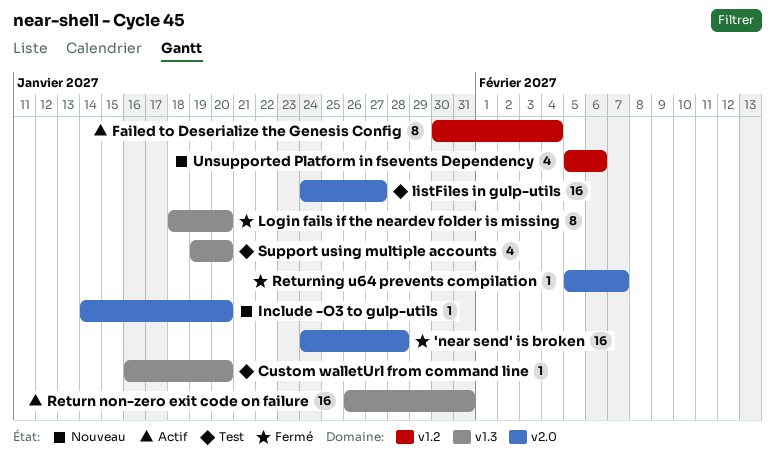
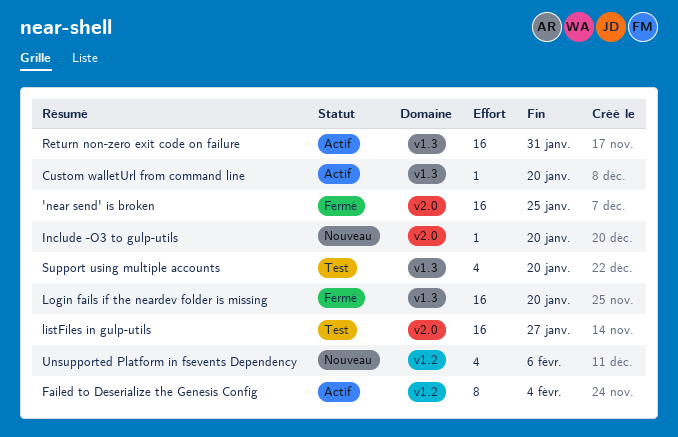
'near send' is broken, due: Jan 28 -> Jan 25
Custom walletUrl from command line, status: Test -> Actif
Login fails if the neardev folder is missing, estimate: 8 -> 16
Returning u64 prevents compilation: present -> none

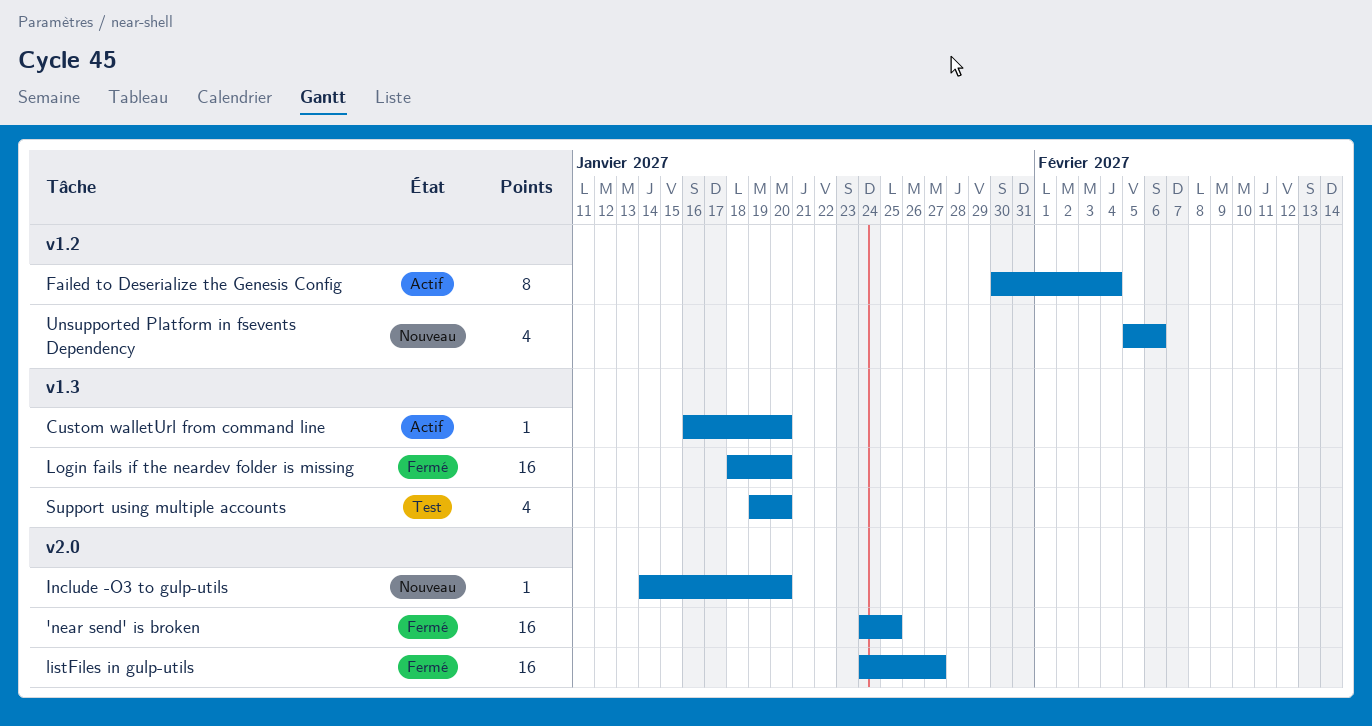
listFiles in gulp-utils, status: Test -> Fermé
Return non-zero exit code on failure: present -> none

